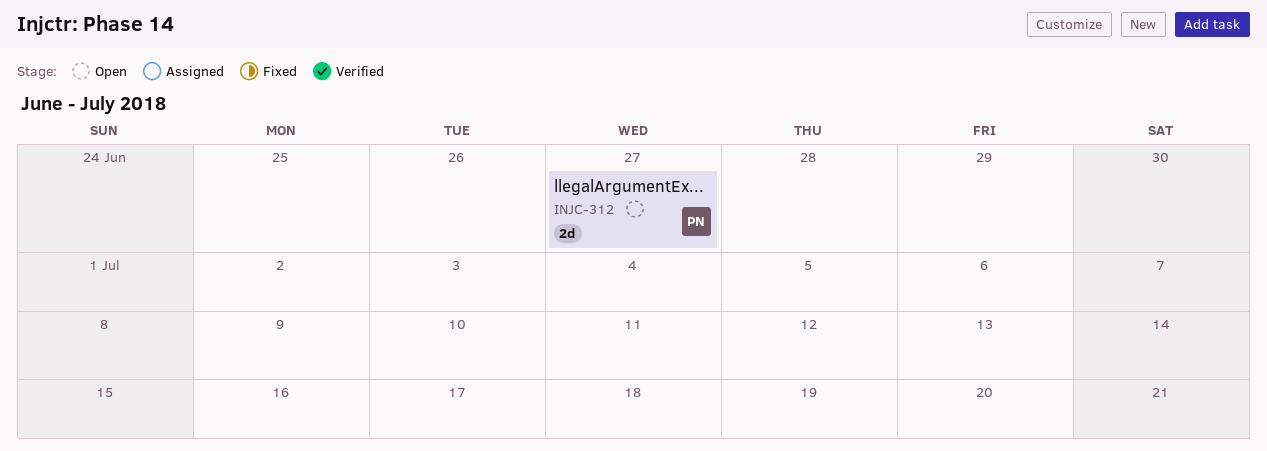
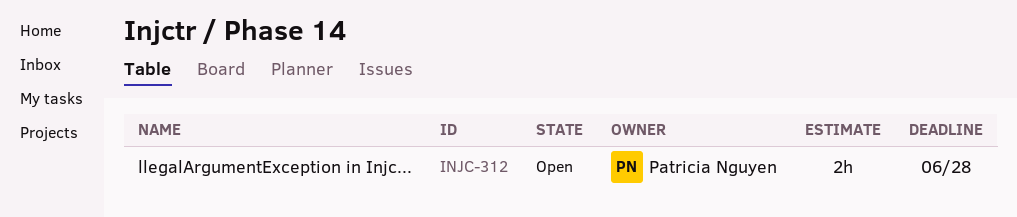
INJC-312, estimate: 2d -> 2h
INJC-312, due: Jun 27 -> Jun 28

